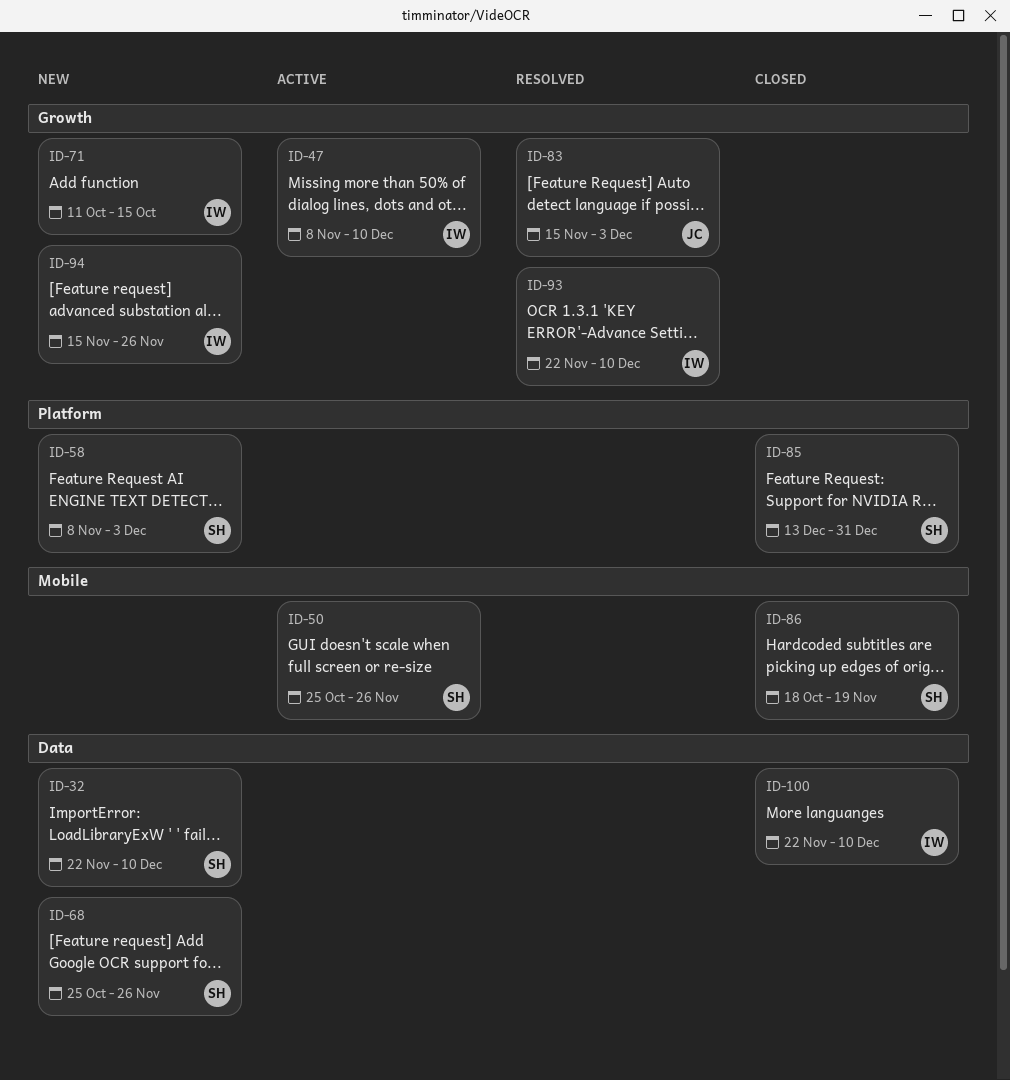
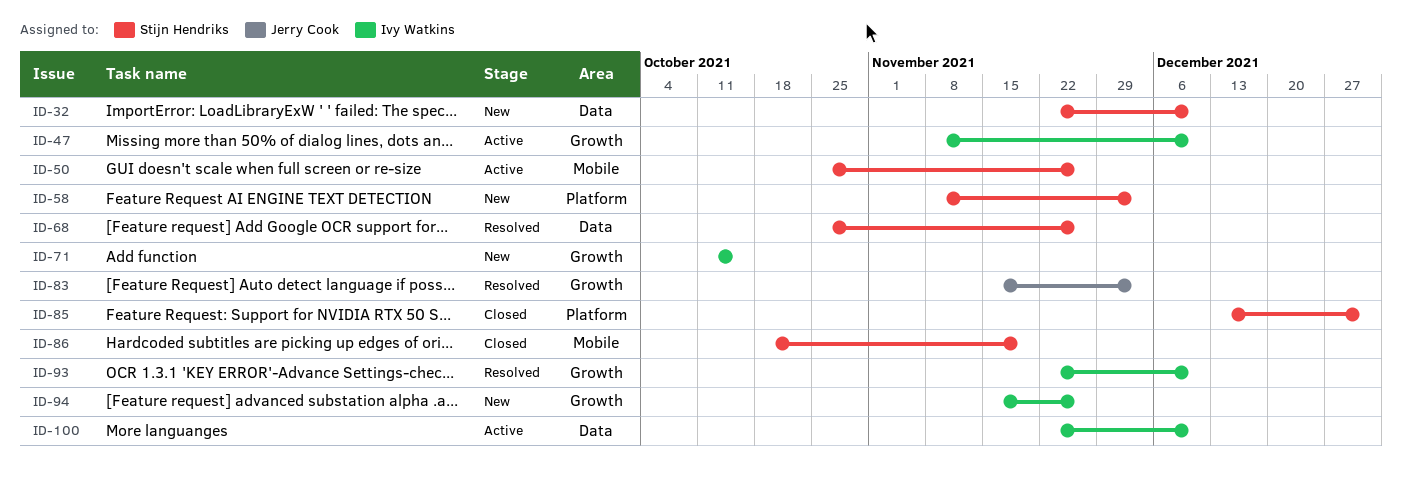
ID-68, status: New -> Resolved
ID-100, status: Closed -> Active

